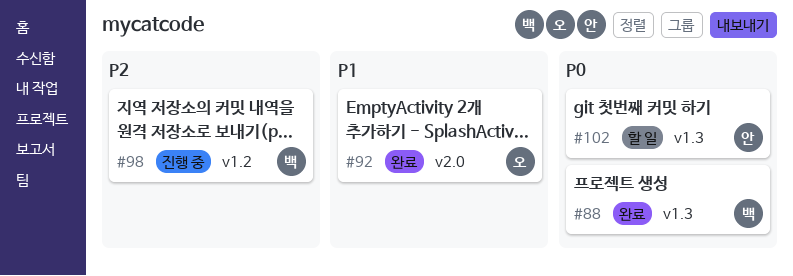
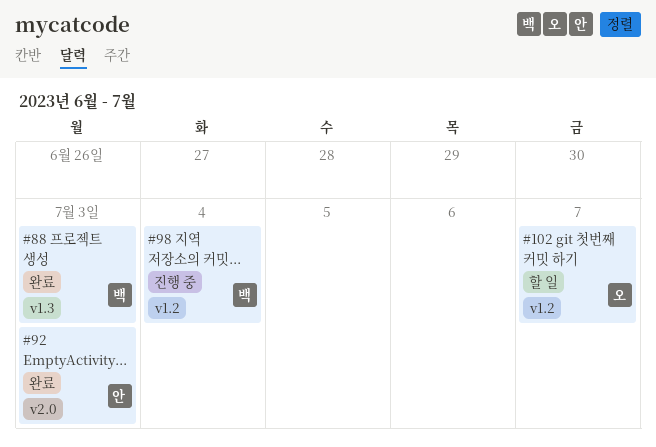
#92, owner: 오 -> 안
#102, owner: 안 -> 오
#102, label: v1.3 -> v1.2

